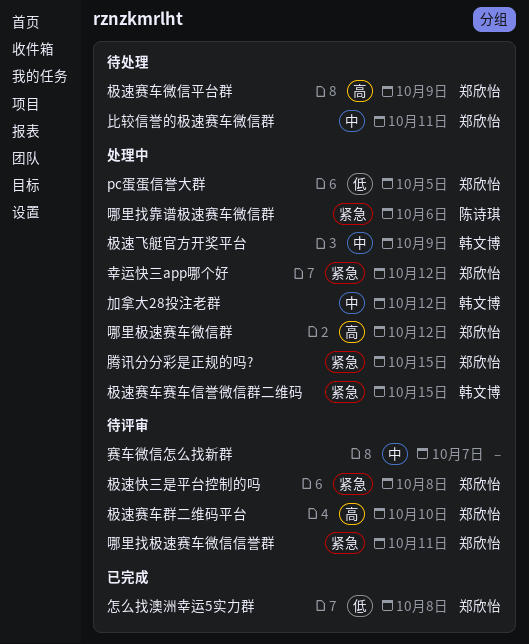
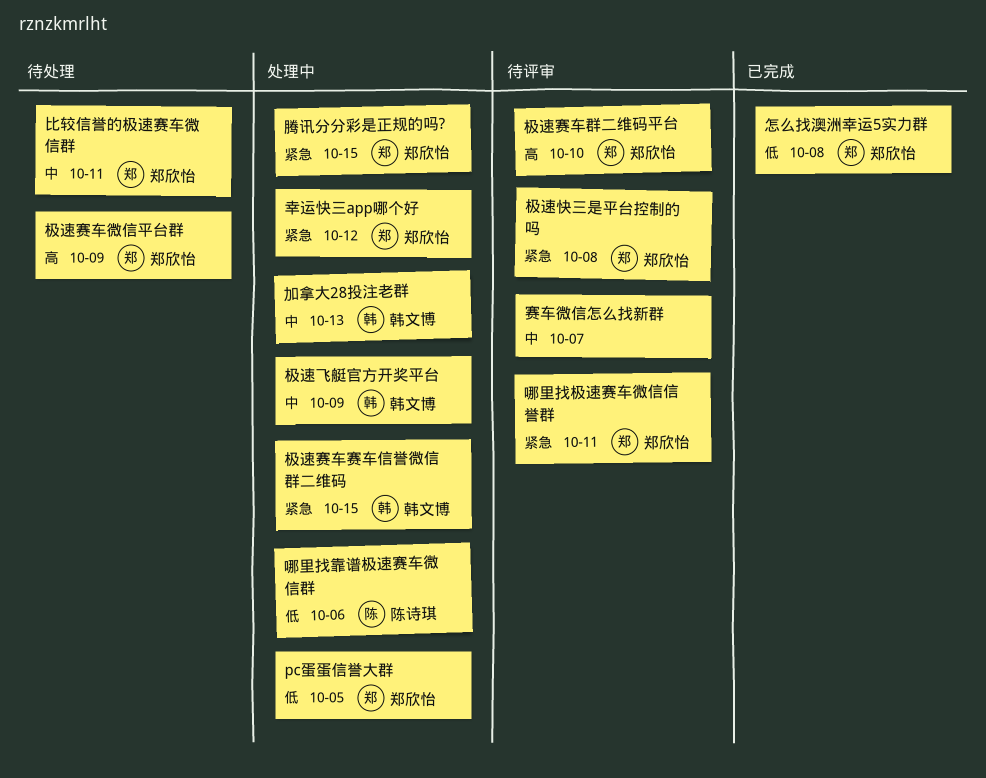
加拿大28投注老群, due: Oct 12 -> Oct 13
哪里找靠谱极速赛车微信群, priority: 紧急 -> 低
哪里极速赛车微信群: present -> none

